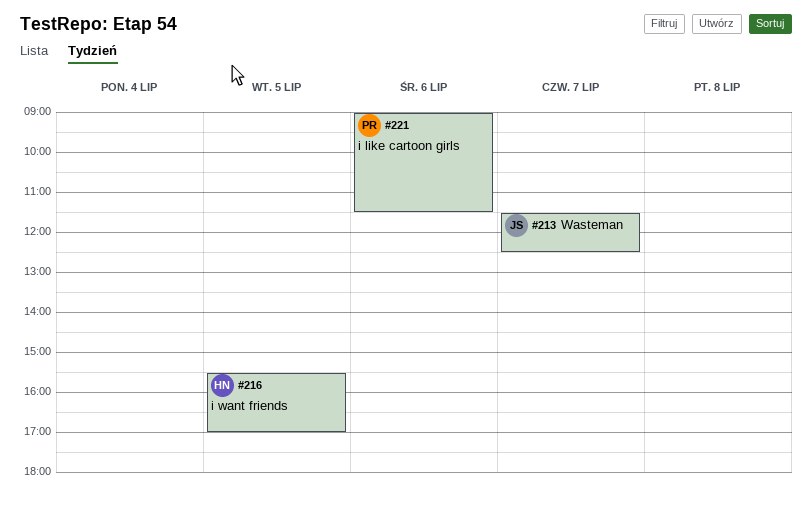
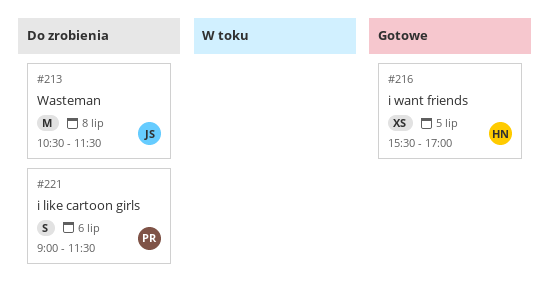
#213, day: Jul 7 -> Jul 8
#213, begins: 11:30 -> 10:30
#213, ends: 12:30 -> 11:30

